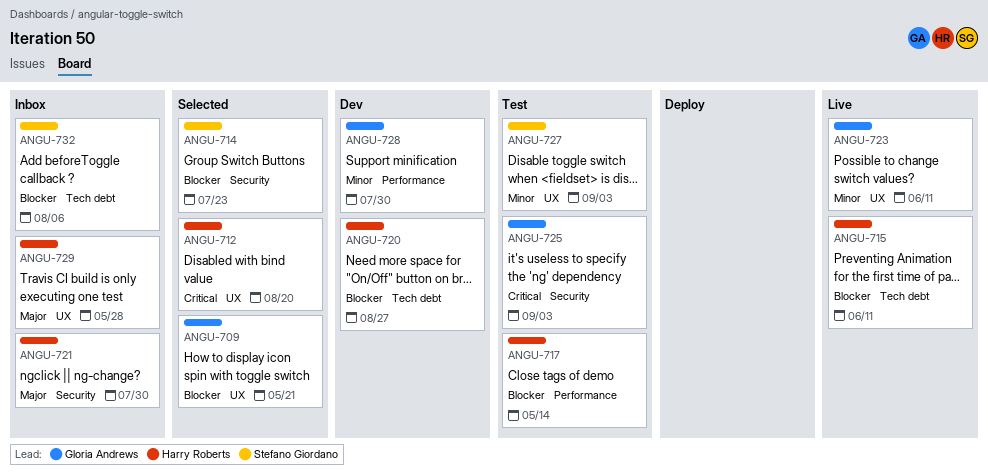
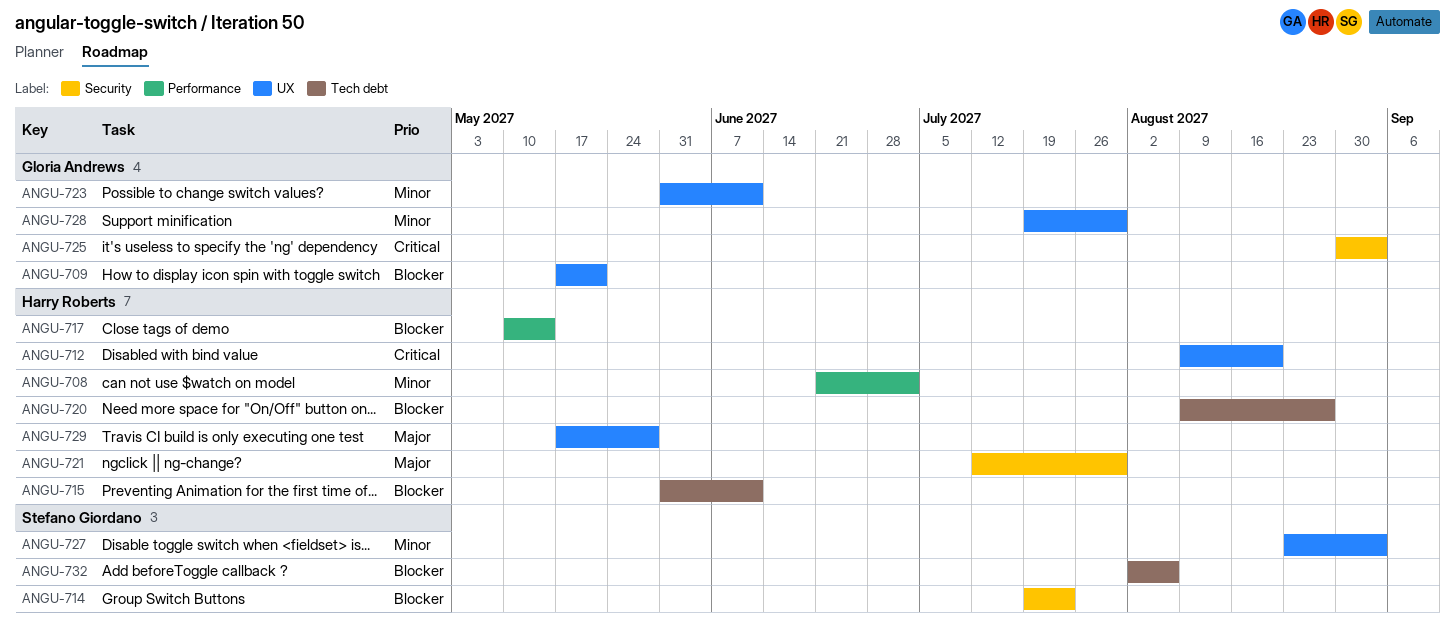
ANGU-708: none -> present
ANGU-728, label: Performance -> UX

